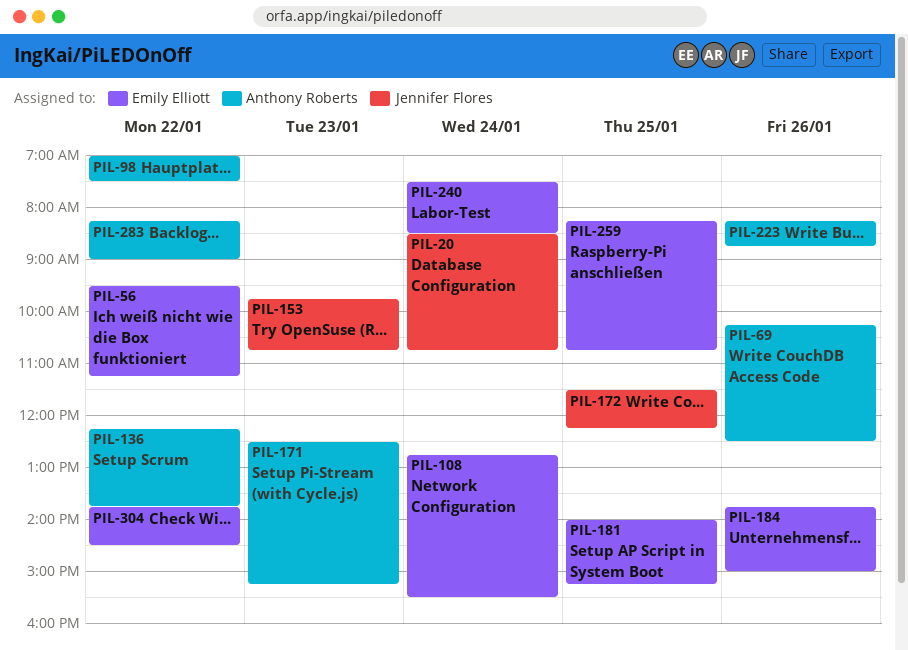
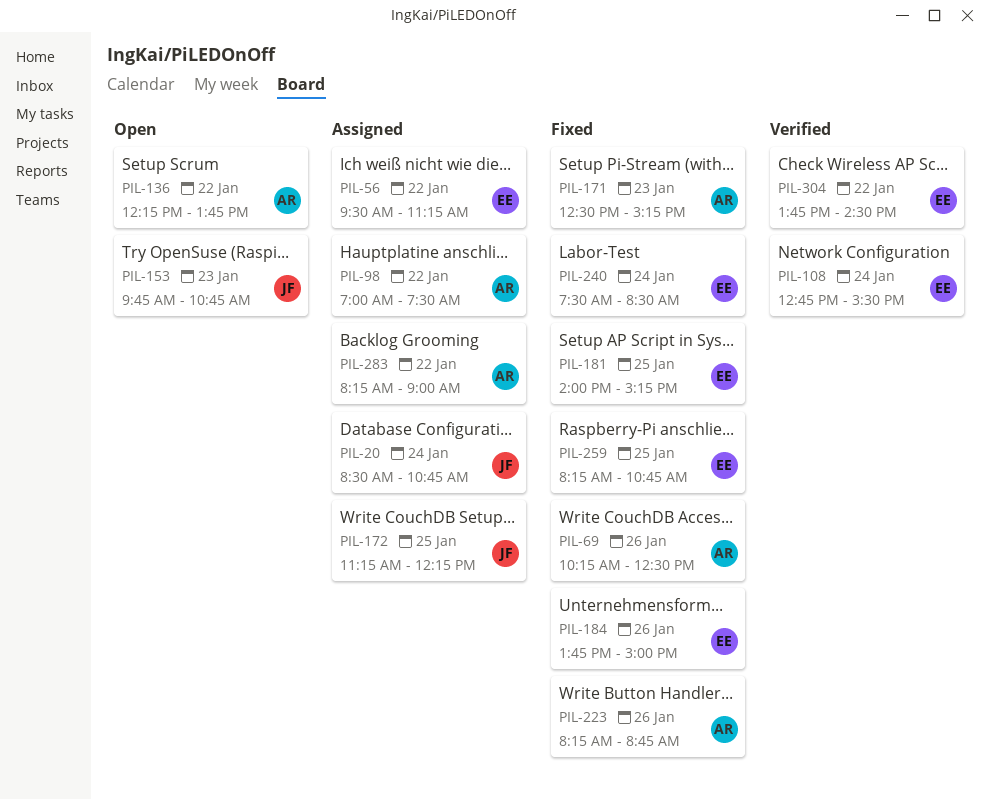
PIL-172, begins: 11:30 -> 11:15

